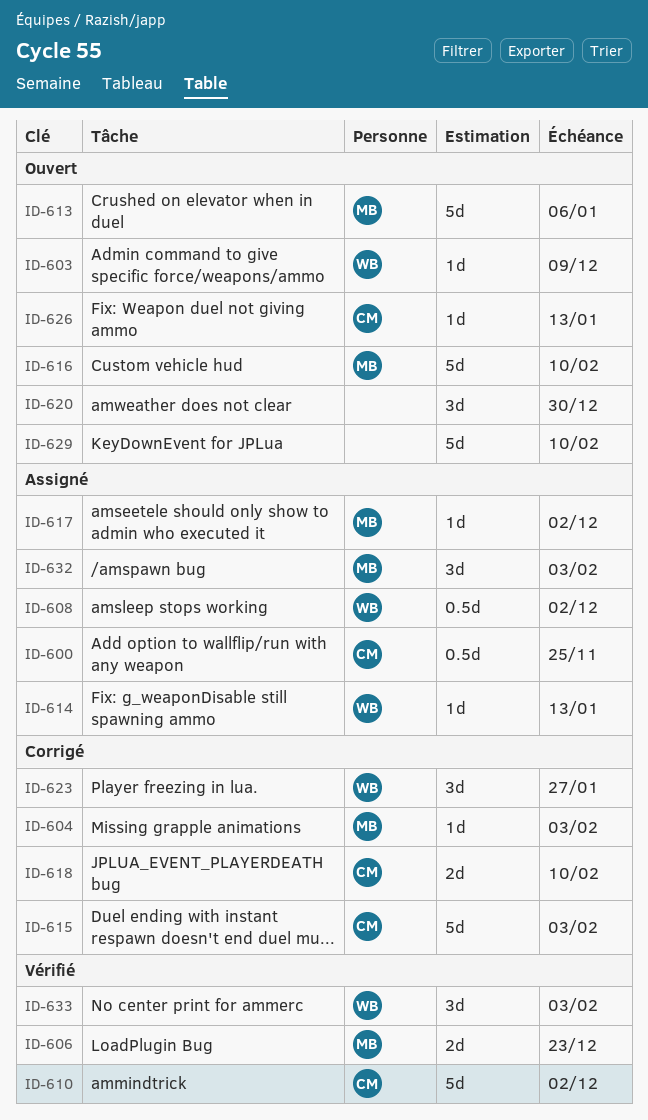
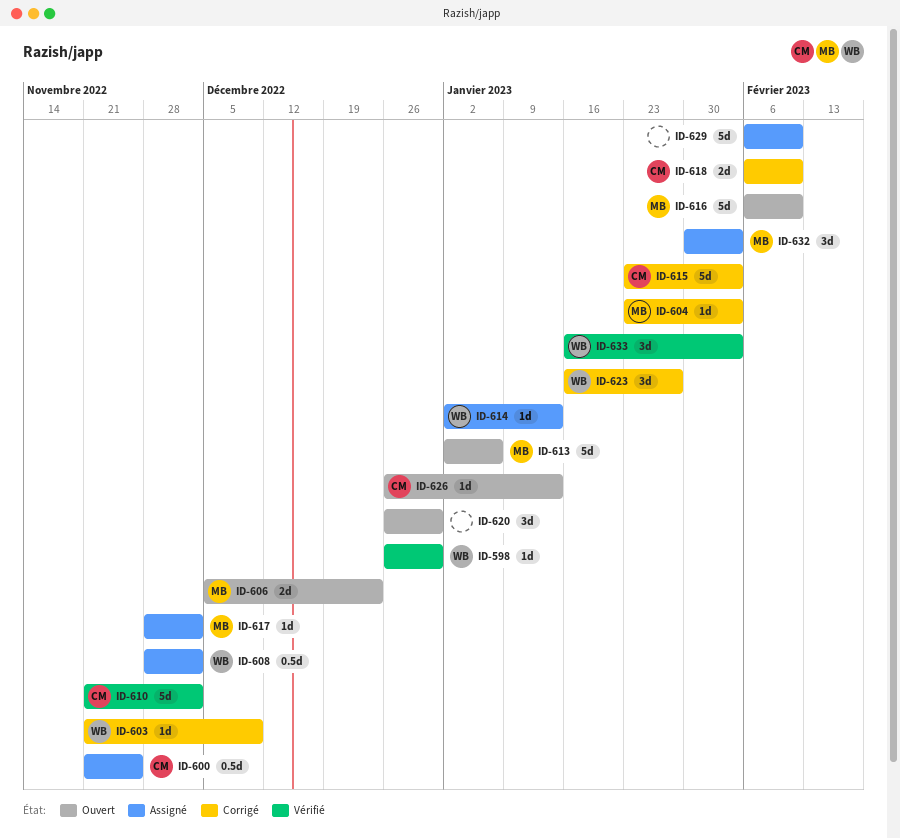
ID-598: none -> present
ID-603, status: Ouvert -> Corrigé
ID-606, status: Vérifié -> Ouvert
ID-629, status: Ouvert -> Assigné

